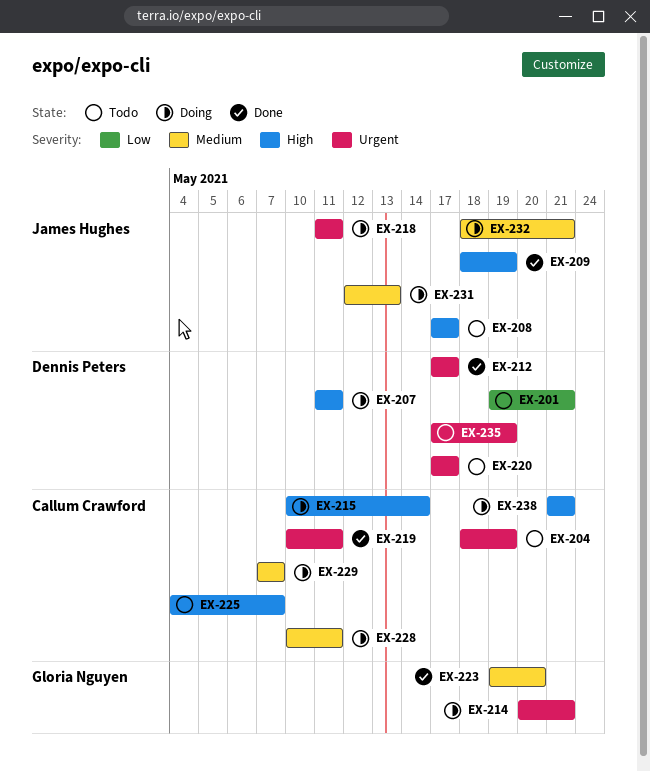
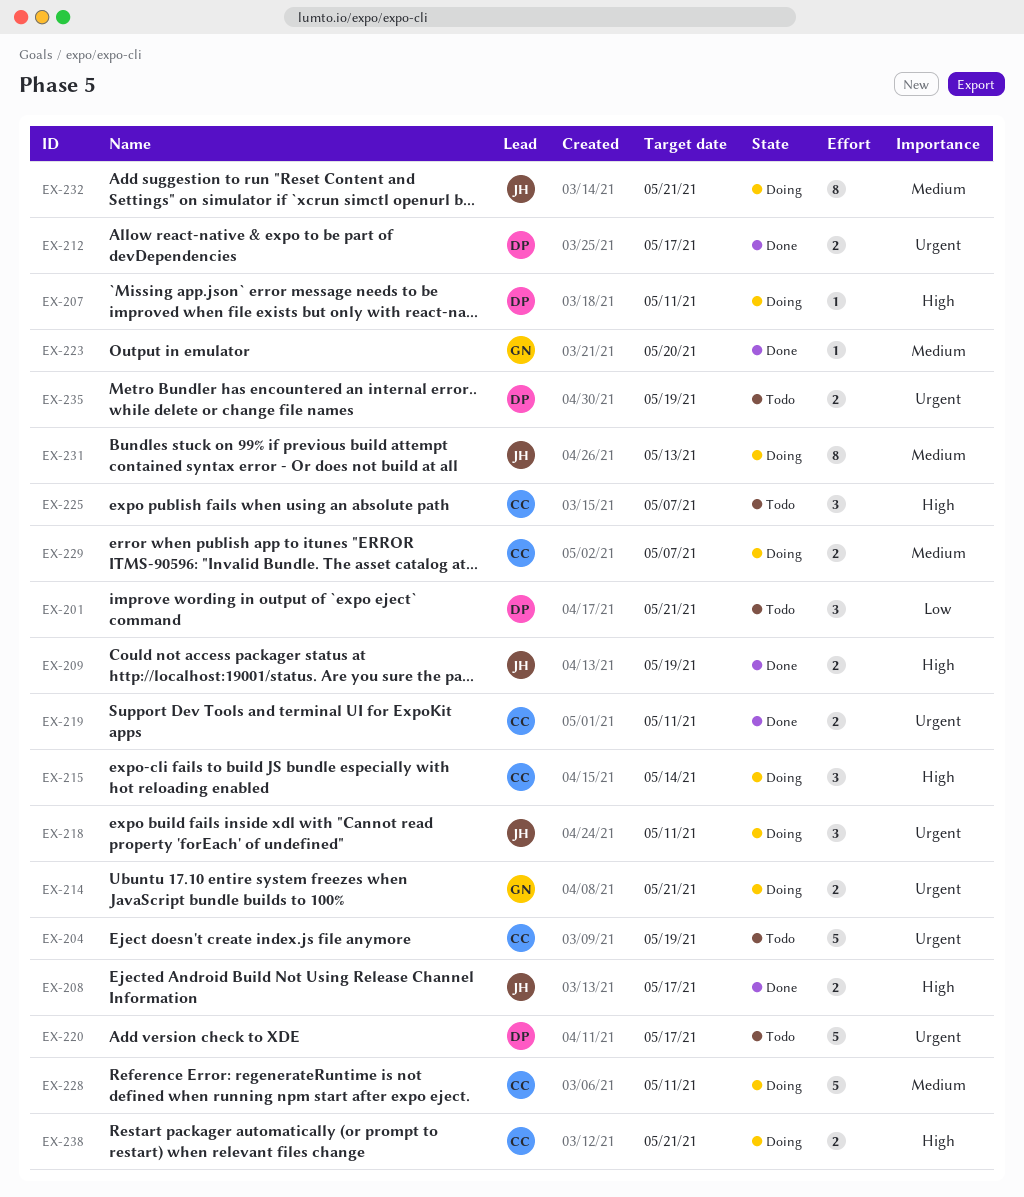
EX-208, status: Todo -> Done

